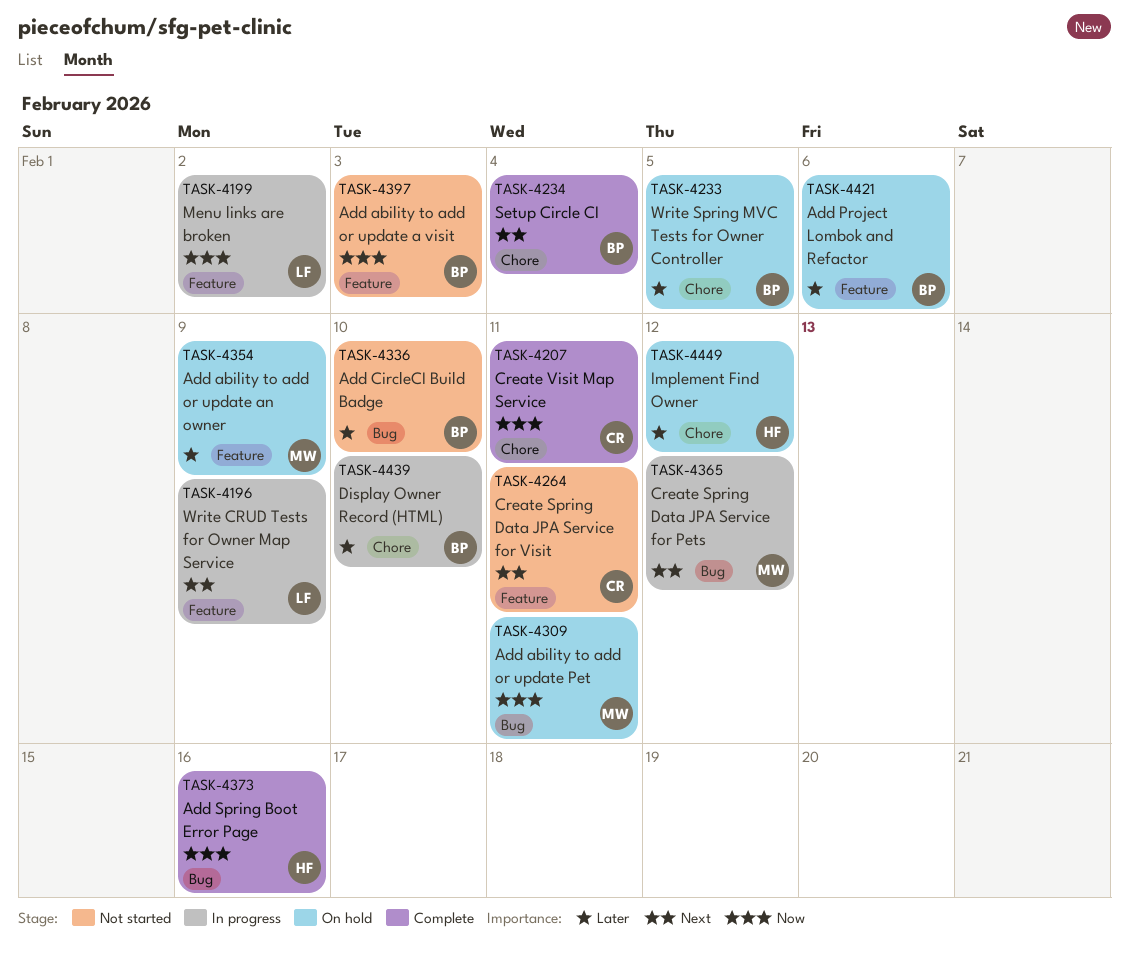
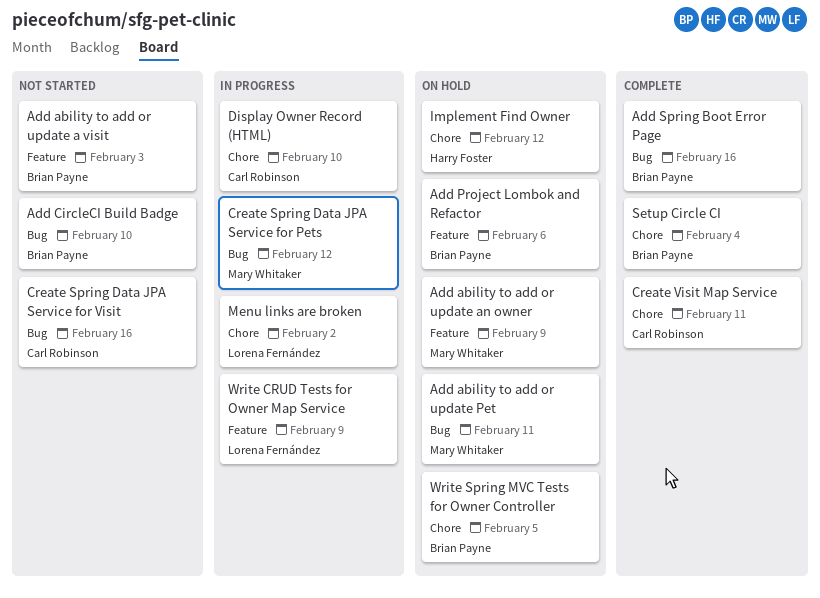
Add Spring Boot Error Page, owner: Harry Foster -> Brian Payne
Create Spring Data JPA Service for Visit, label: Feature -> Bug
Create Spring Data JPA Service for Visit, due: Feb 11 -> Feb 16
Display Owner Record (HTML), owner: Brian Payne -> Carl Robinson
Menu links are broken, label: Feature -> Chore

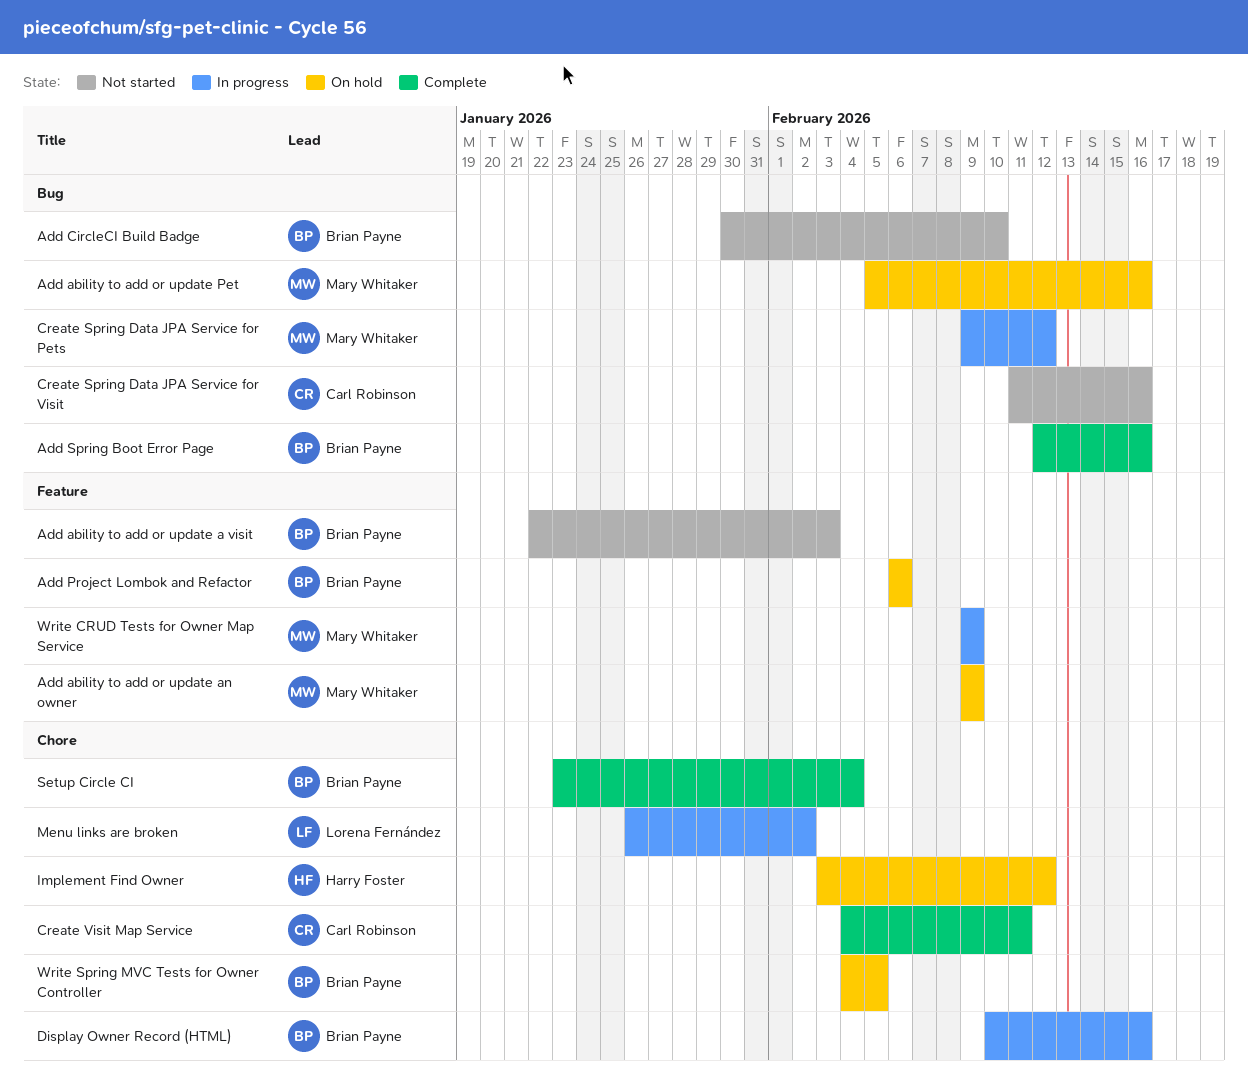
Add ability to add or update Pet, due: Feb 11 -> Feb 16
Display Owner Record (HTML), owner: Carl Robinson -> Brian Payne
Display Owner Record (HTML), due: Feb 10 -> Feb 16
Write CRUD Tests for Owner Map Service, owner: Lorena Fernández -> Mary Whitaker

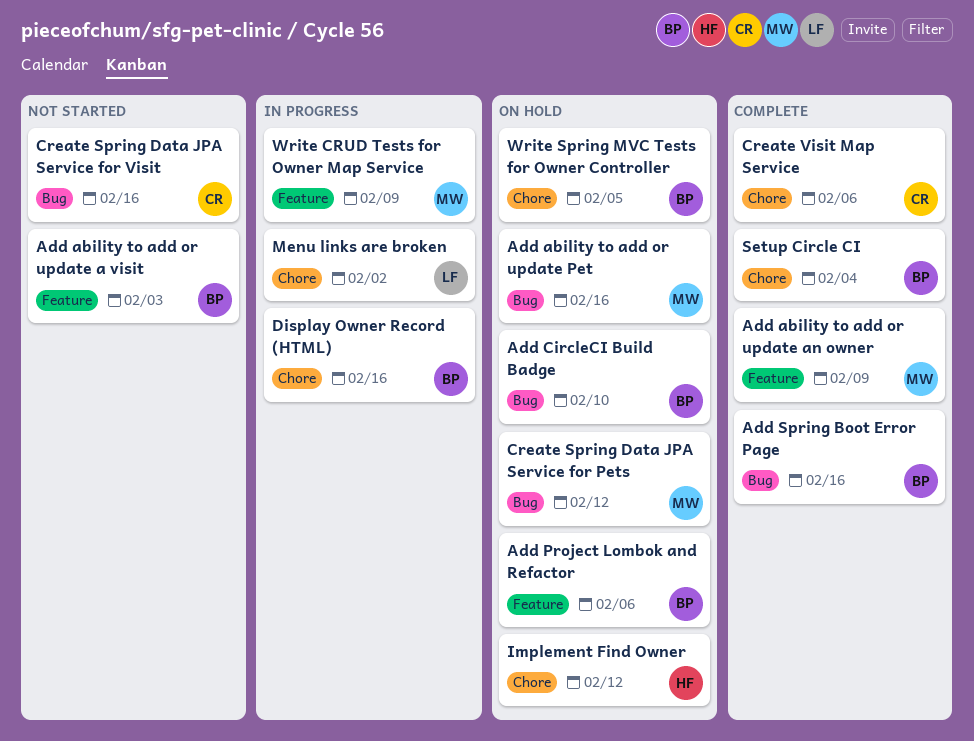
Add ability to add or update an owner, status: On hold -> Complete
Add CircleCI Build Badge, status: Not started -> On hold
Create Spring Data JPA Service for Pets, status: In progress -> On hold
Create Visit Map Service, due: Feb 11 -> Feb 6

